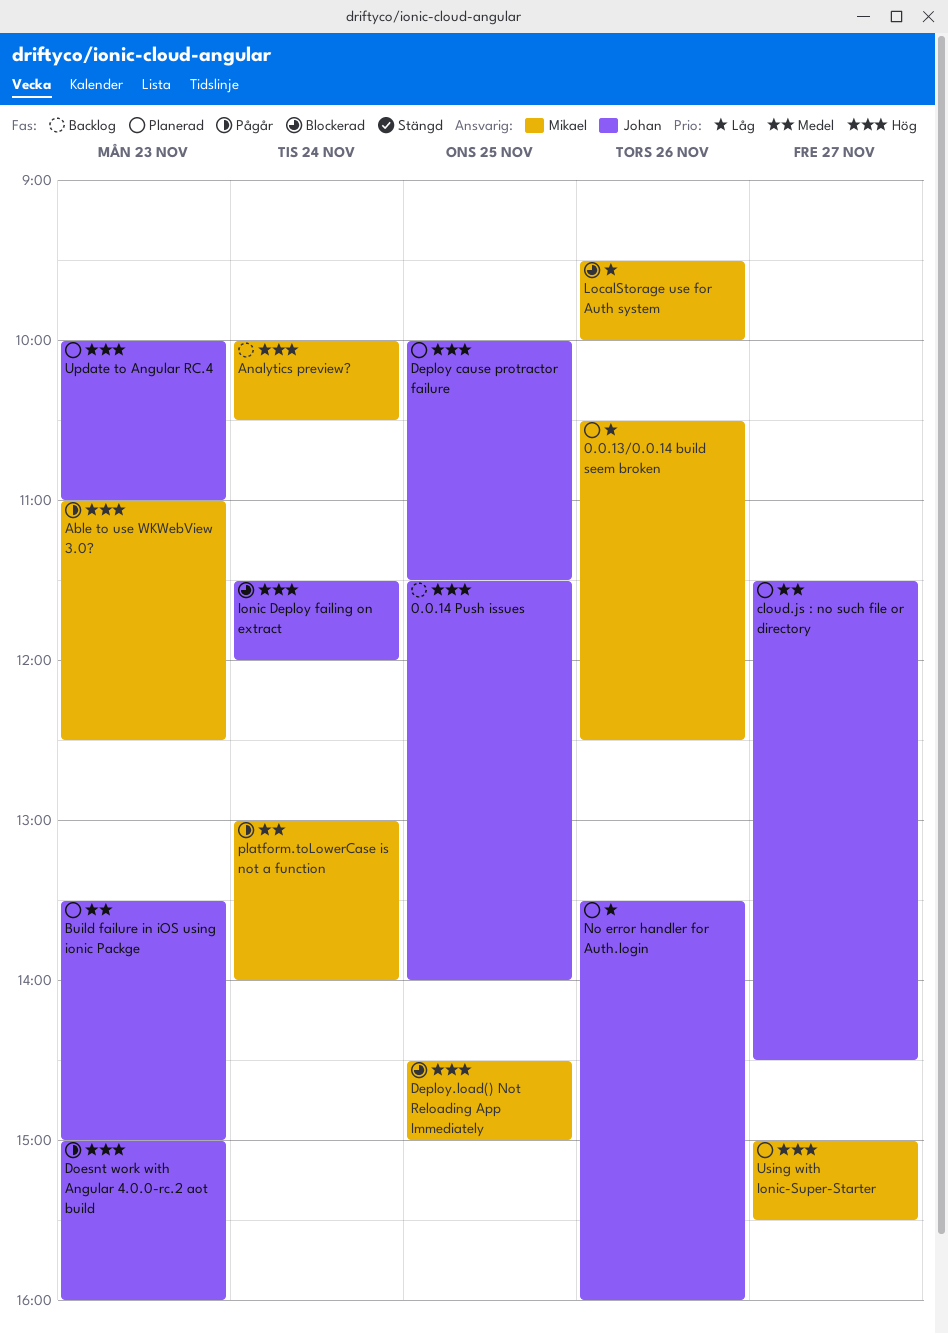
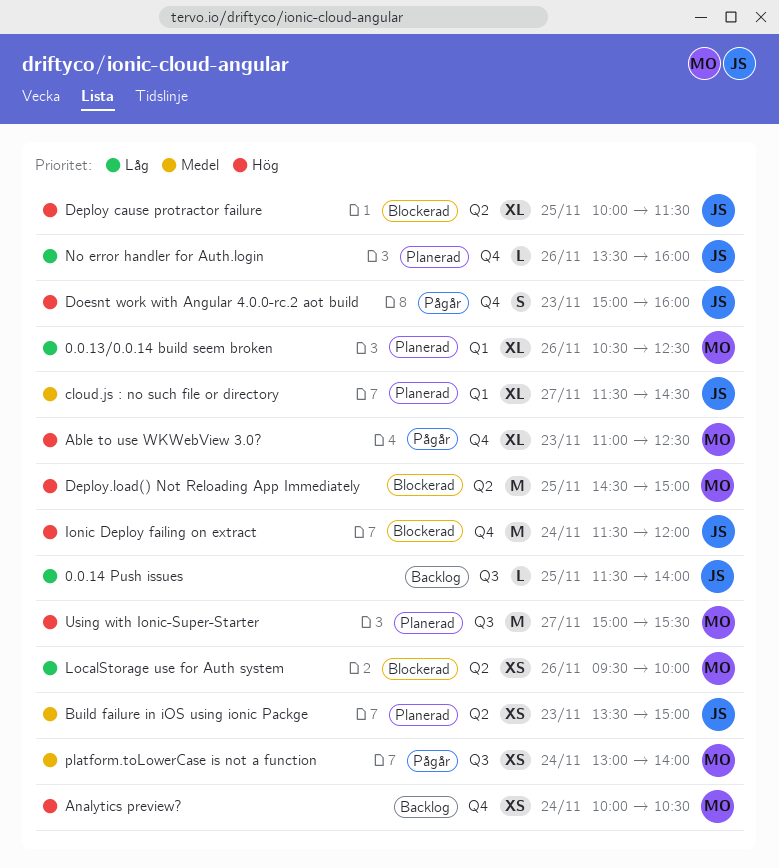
0.0.14 Push issues, priority: Hög -> Låg
Deploy cause protractor failure, status: Planerad -> Blockerad
Update to Angular RC.4: present -> none

